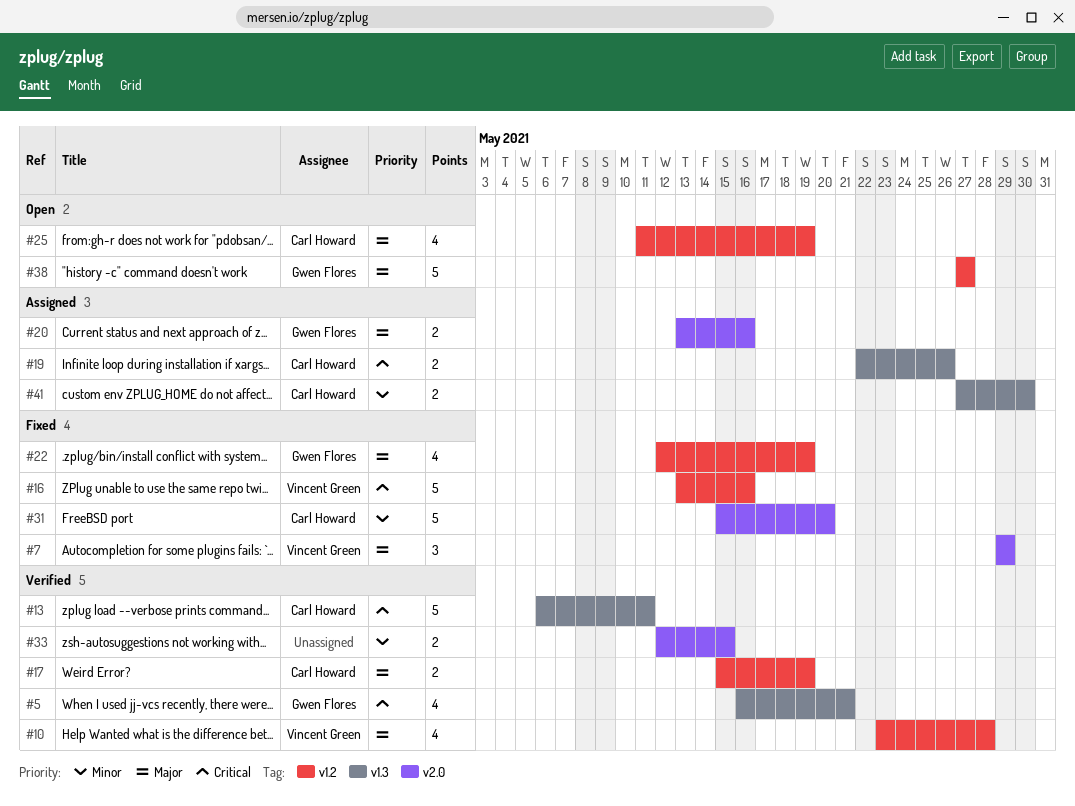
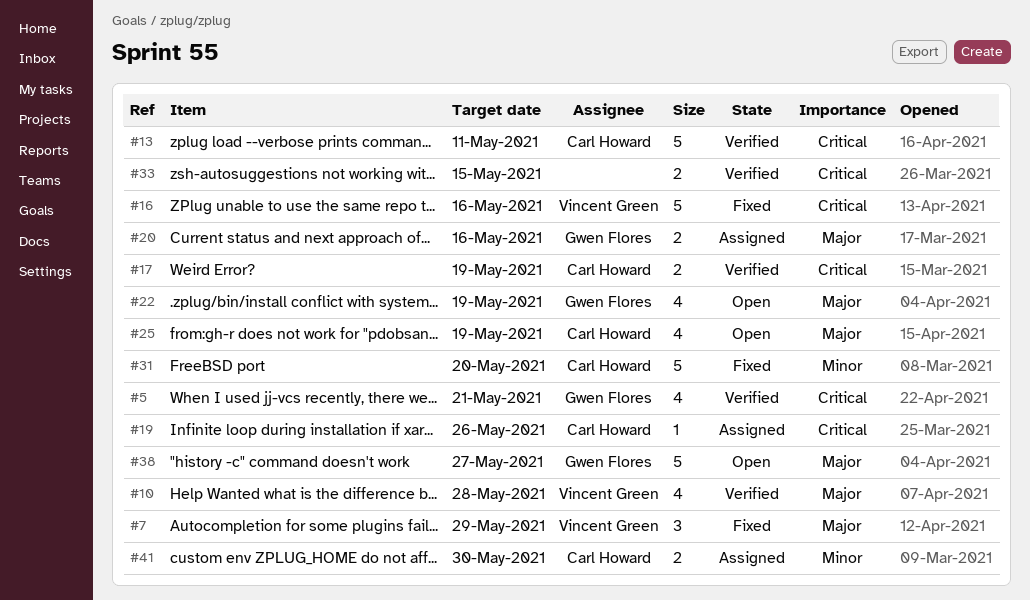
#17, priority: Major -> Critical
#19, estimate: 2 -> 1
#22, status: Fixed -> Open
#33, priority: Minor -> Critical

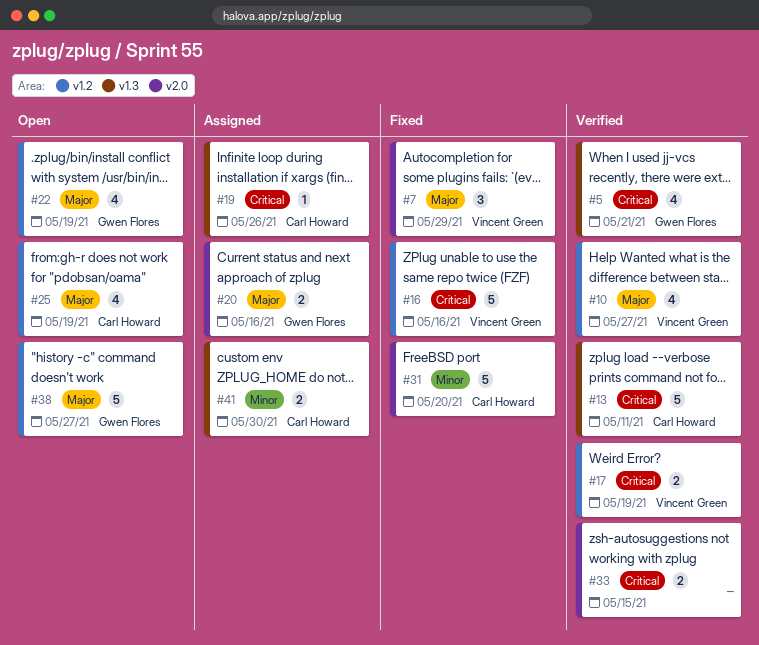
#10, due: May 28 -> May 27
#17, owner: Carl Howard -> Vincent Green

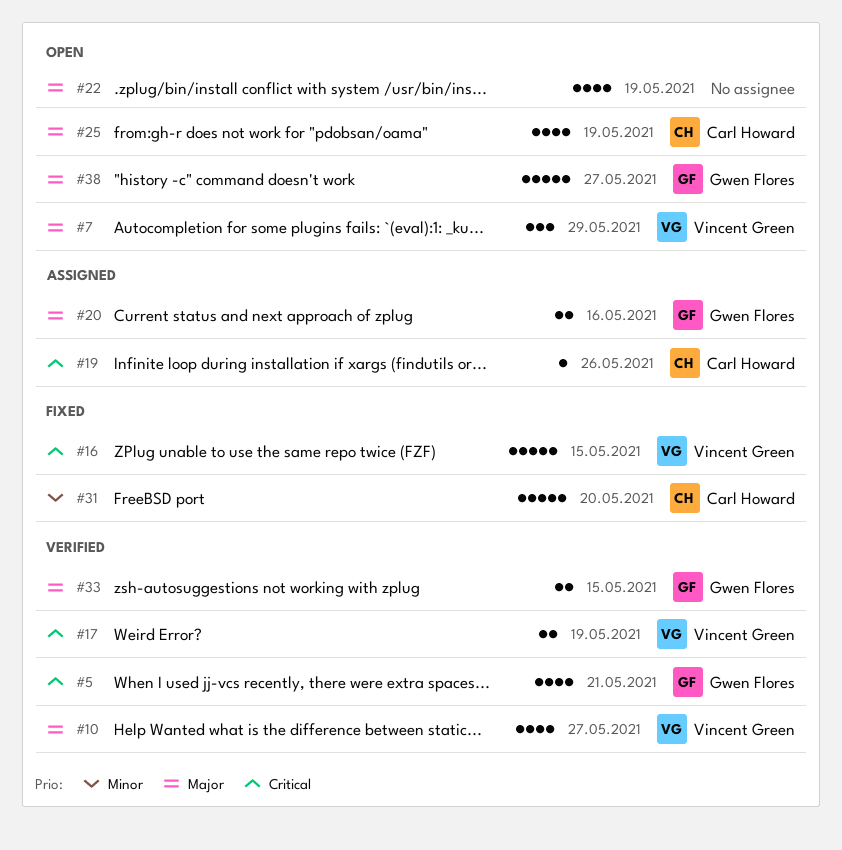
#7, status: Fixed -> Open
#13: present -> none
#16, due: May 16 -> May 15
#22, owner: Gwen Flores -> none
#33, owner: none -> Gwen Flores
#33, priority: Critical -> Major
#41: present -> none

